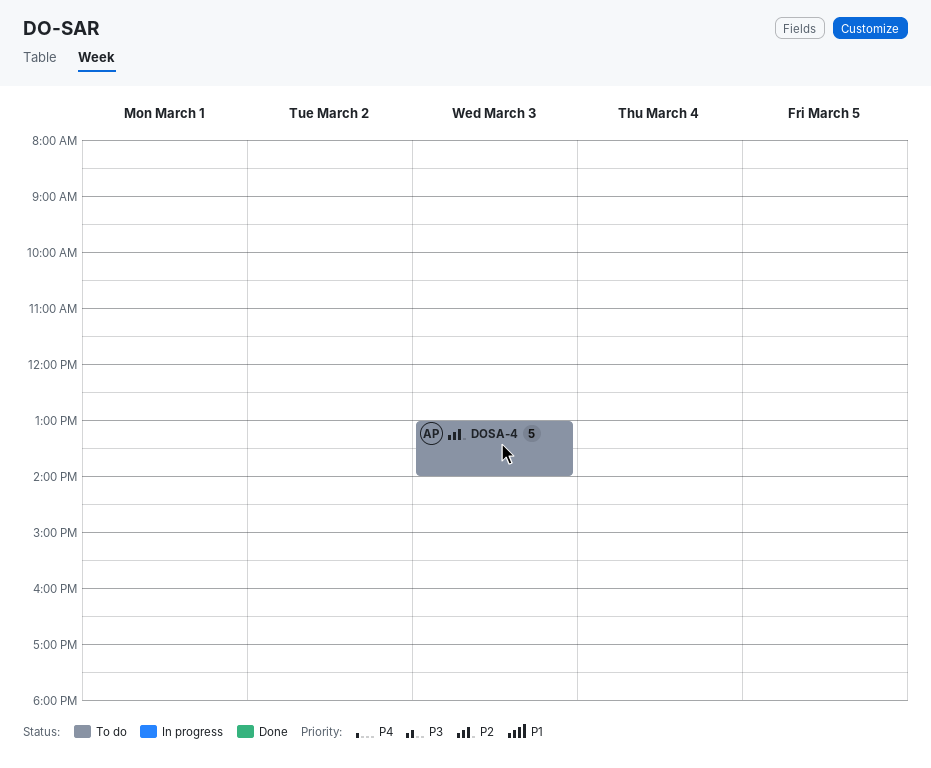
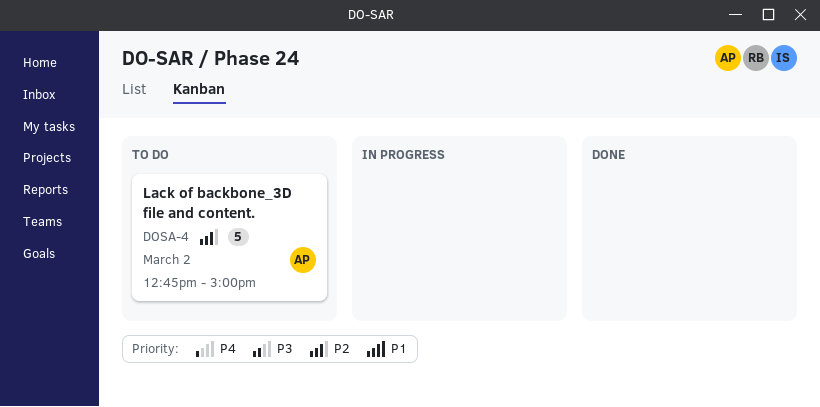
DOSA-4, day: Mar 3 -> Mar 2
DOSA-4, begins: 13:00 -> 12:45
DOSA-4, ends: 14:00 -> 15:00

